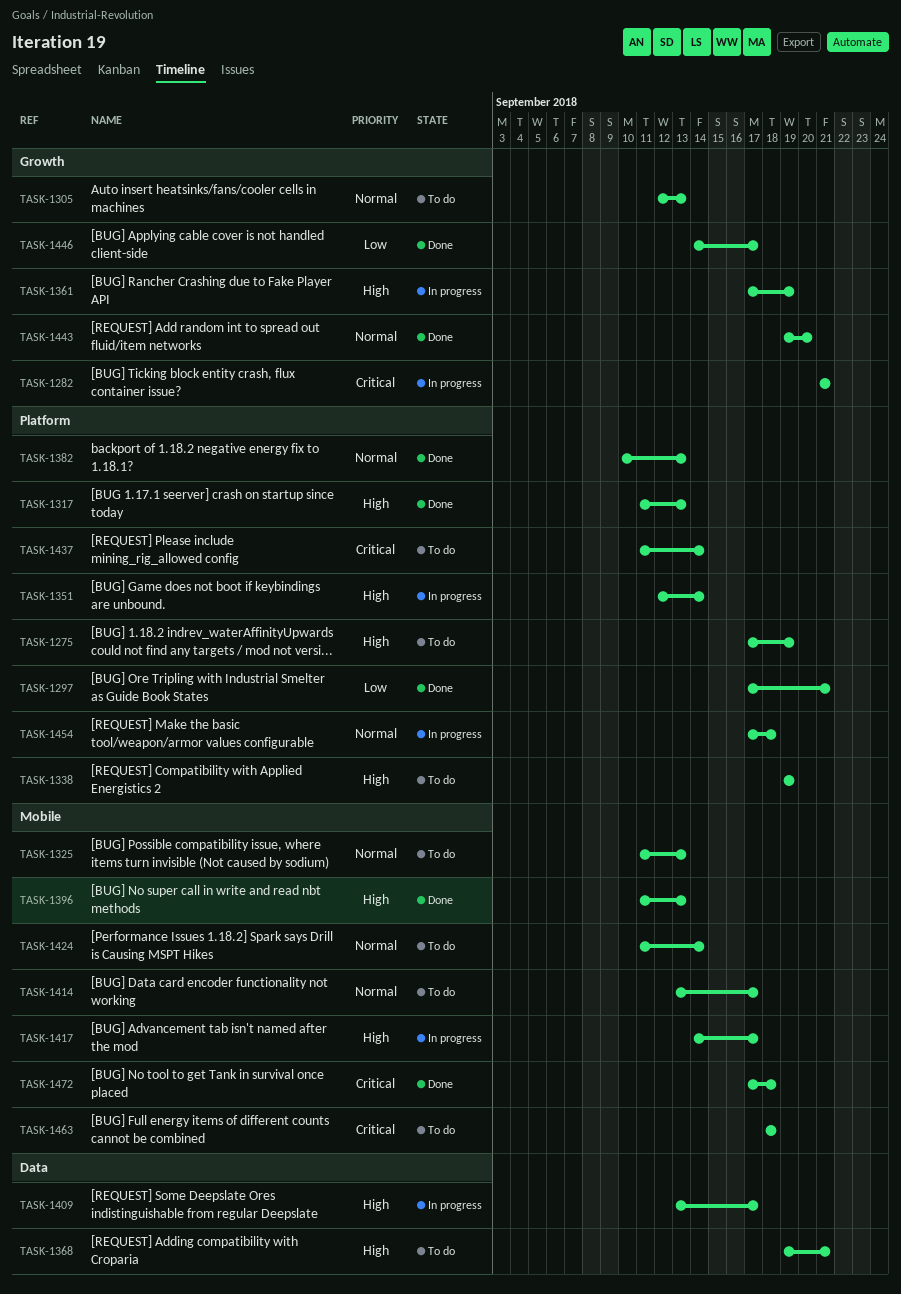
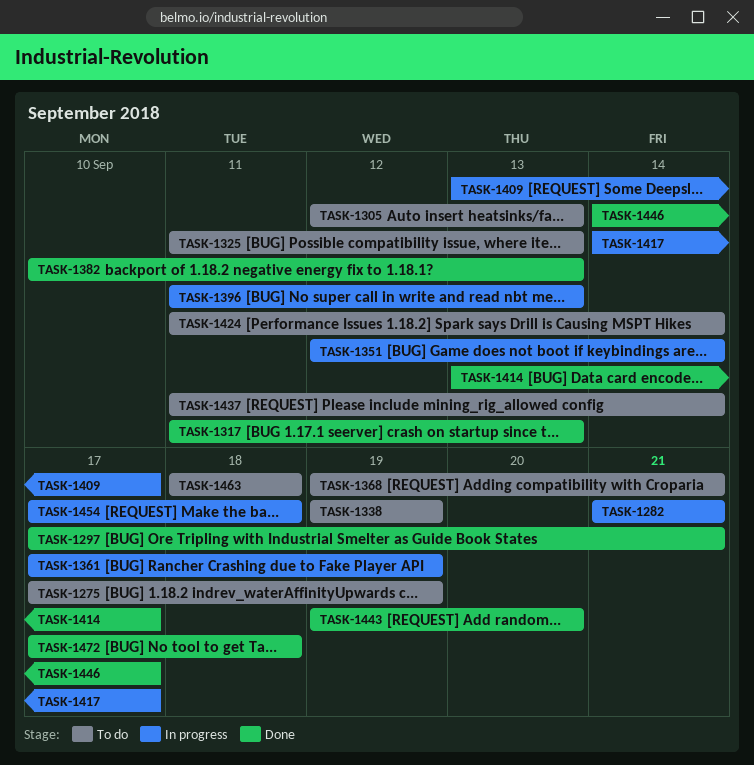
TASK-1396, status: Done -> In progress
TASK-1414, status: To do -> Done

